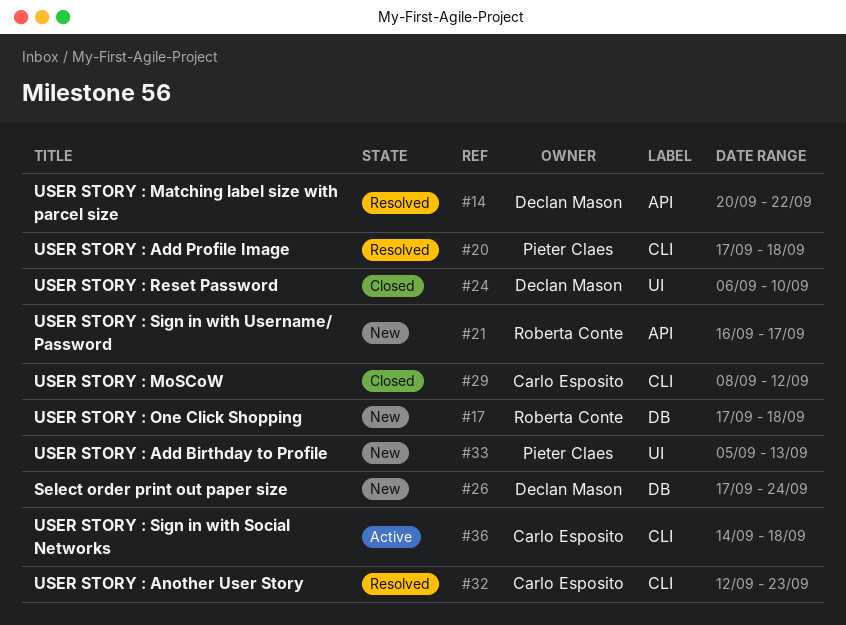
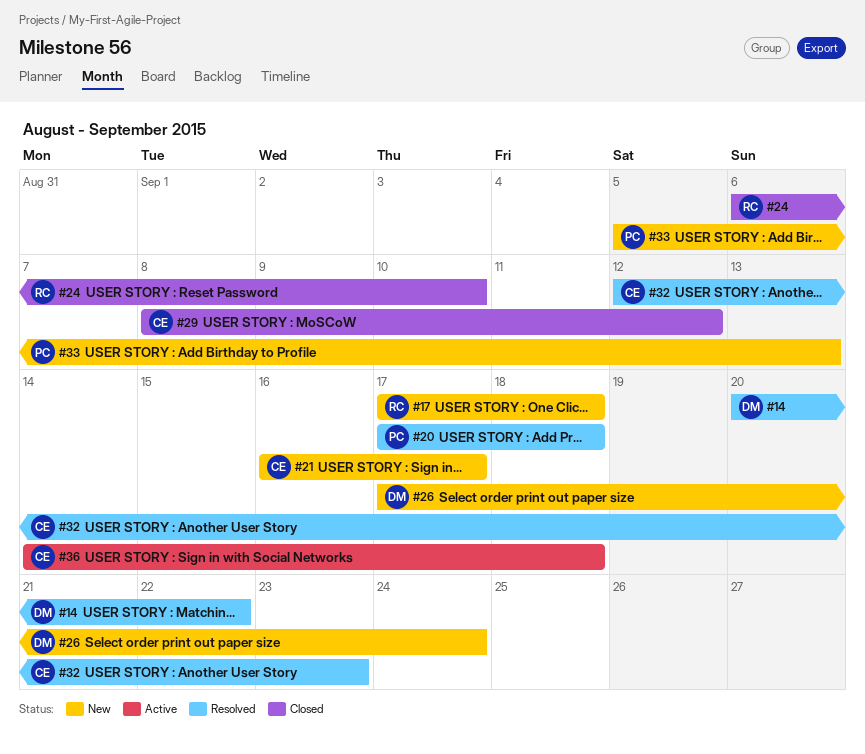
#21, owner: Roberta Conte -> Carlo Esposito
#24, owner: Declan Mason -> Roberta Conte

